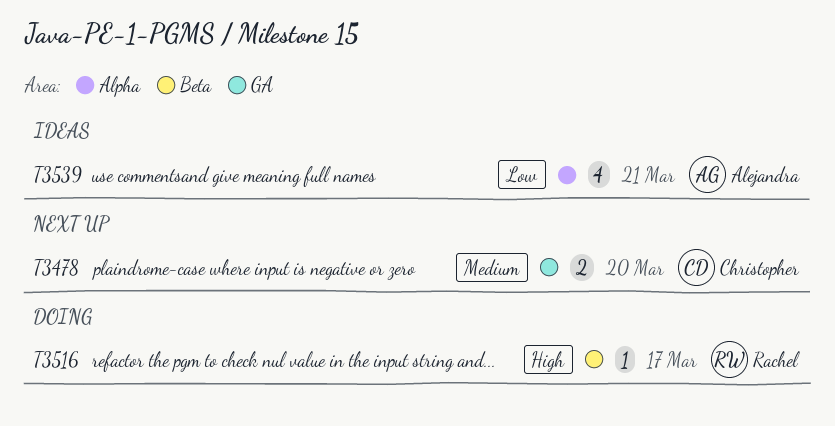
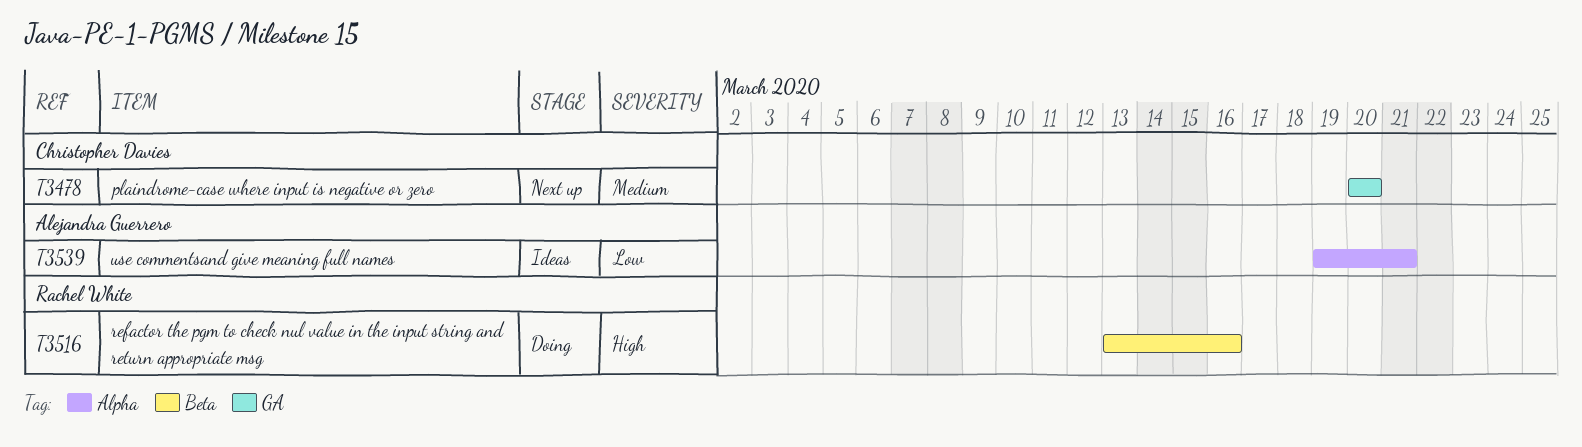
T3516, due: Mar 17 -> Mar 16

